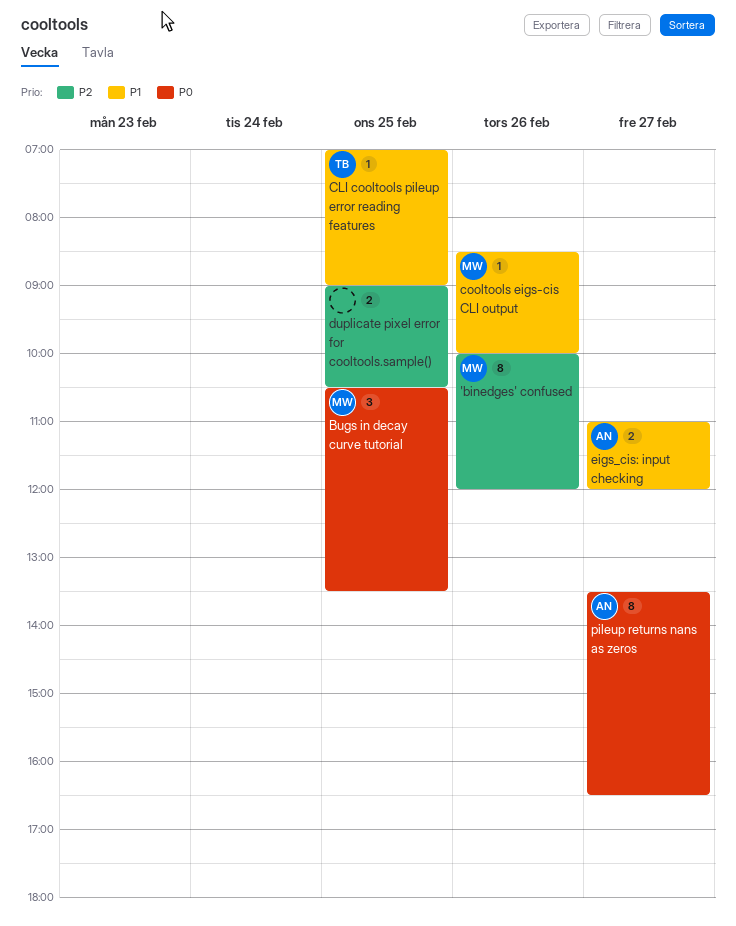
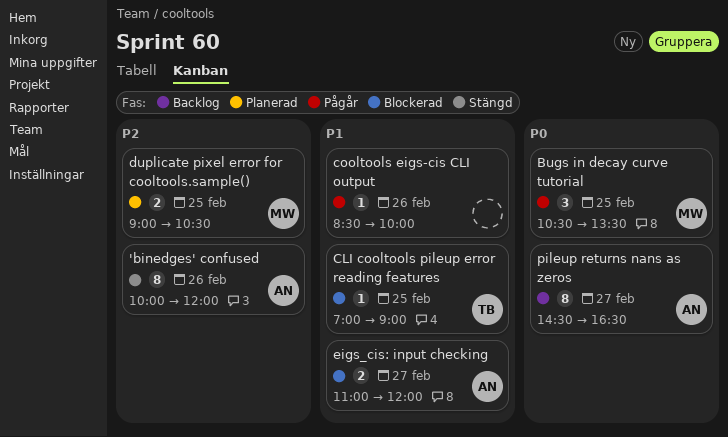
'binedges' confused, owner: MW -> AN
cooltools eigs-cis CLI output, owner: MW -> none
duplicate pixel error for cooltools.sample(), owner: none -> MW
pileup returns nans as zeros, begins: 13:30 -> 14:30

